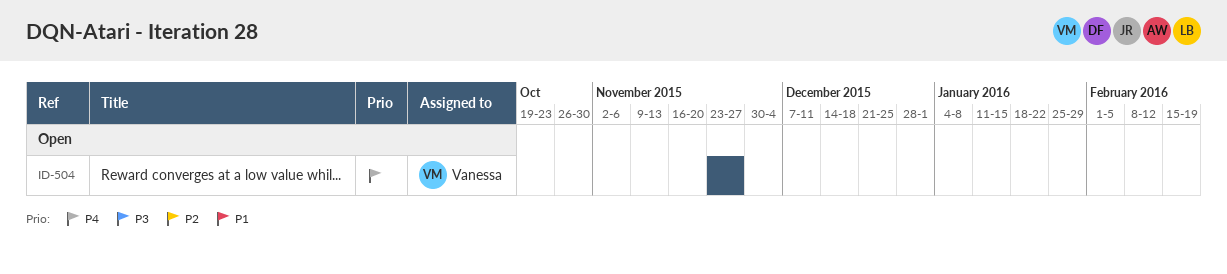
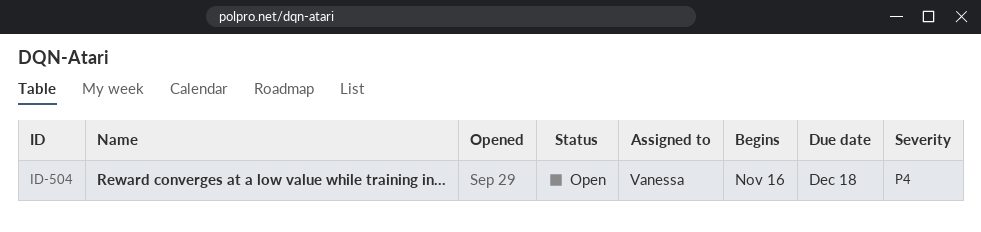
ID-504, start: Nov 23 -> Nov 16
ID-504, due: Nov 27 -> Dec 18

